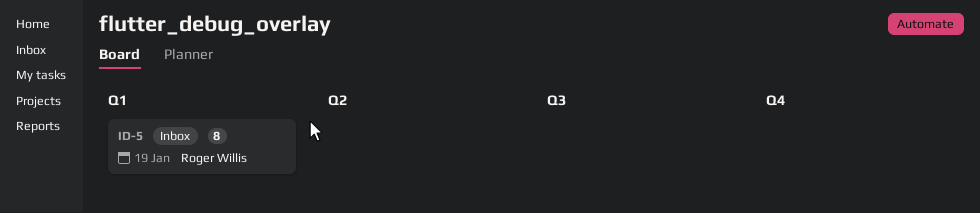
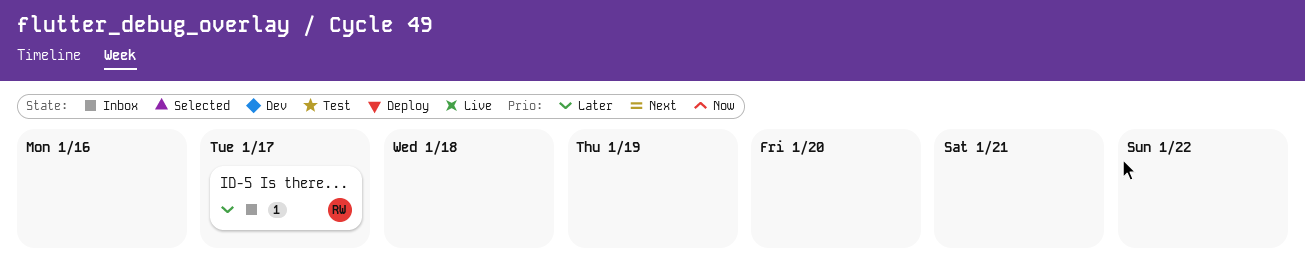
ID-5, estimate: 8 -> 1
ID-5, due: Jan 19 -> Jan 17

